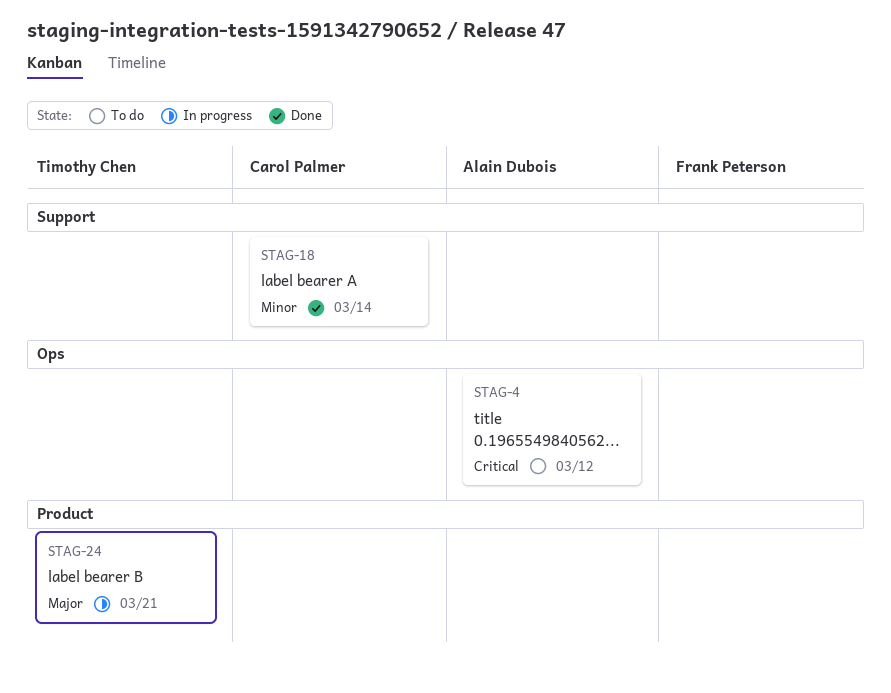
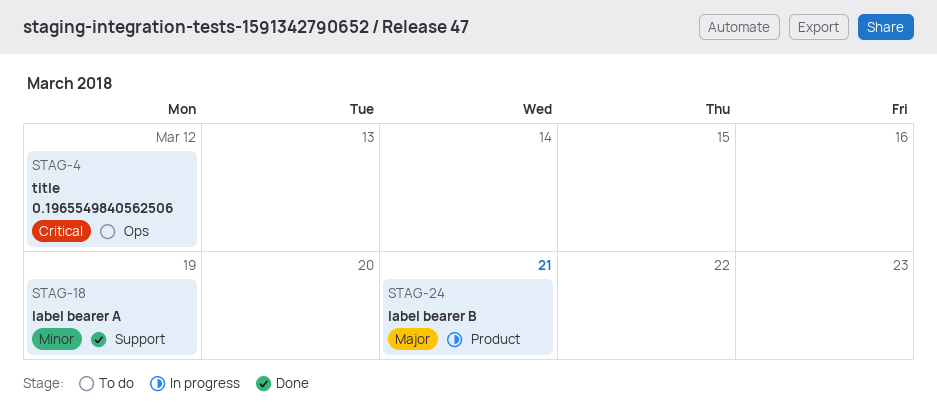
STAG-18, due: Mar 14 -> Mar 19

